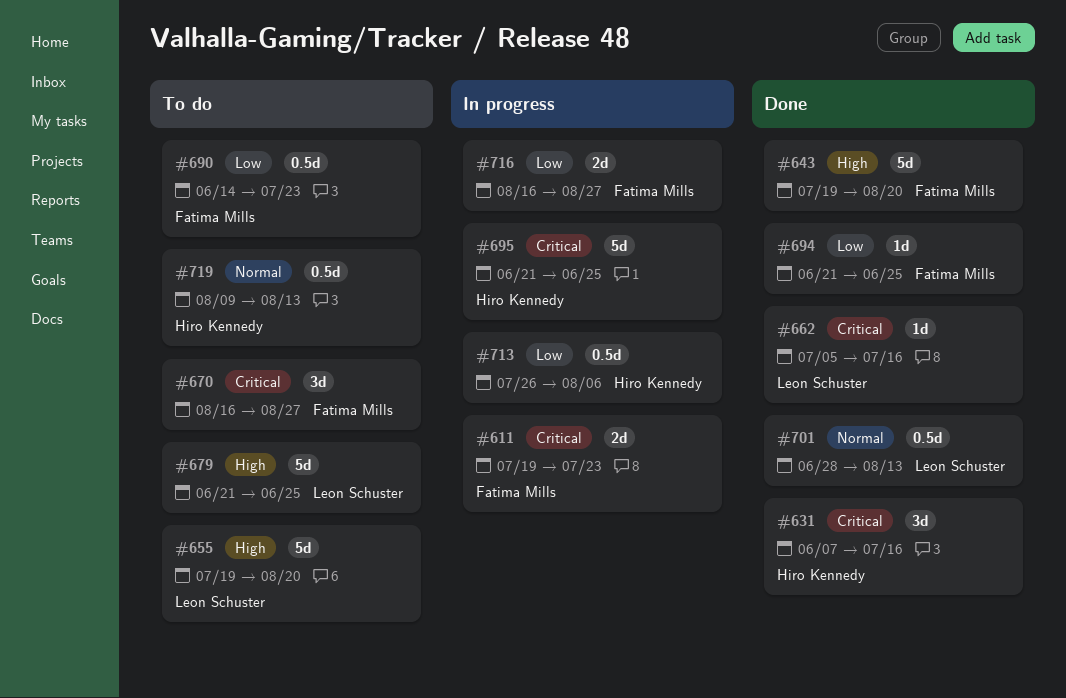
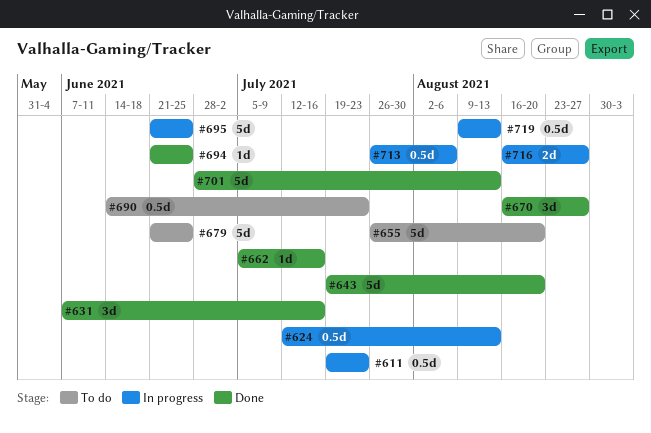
#611, estimate: 2d -> 0.5d
#624: none -> present
#655, start: Jul 19 -> Jul 26
#670, status: To do -> Done
#701, estimate: 0.5d -> 5d
#719, status: To do -> In progress

